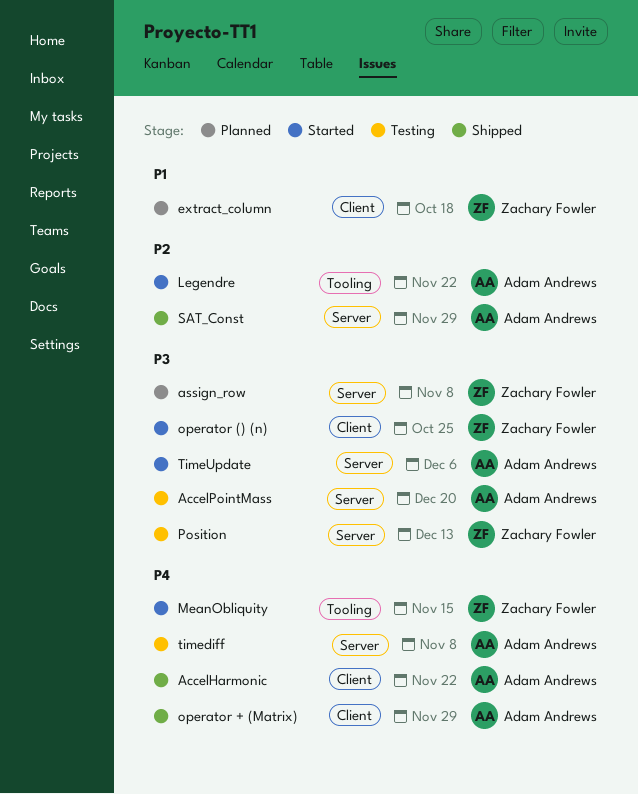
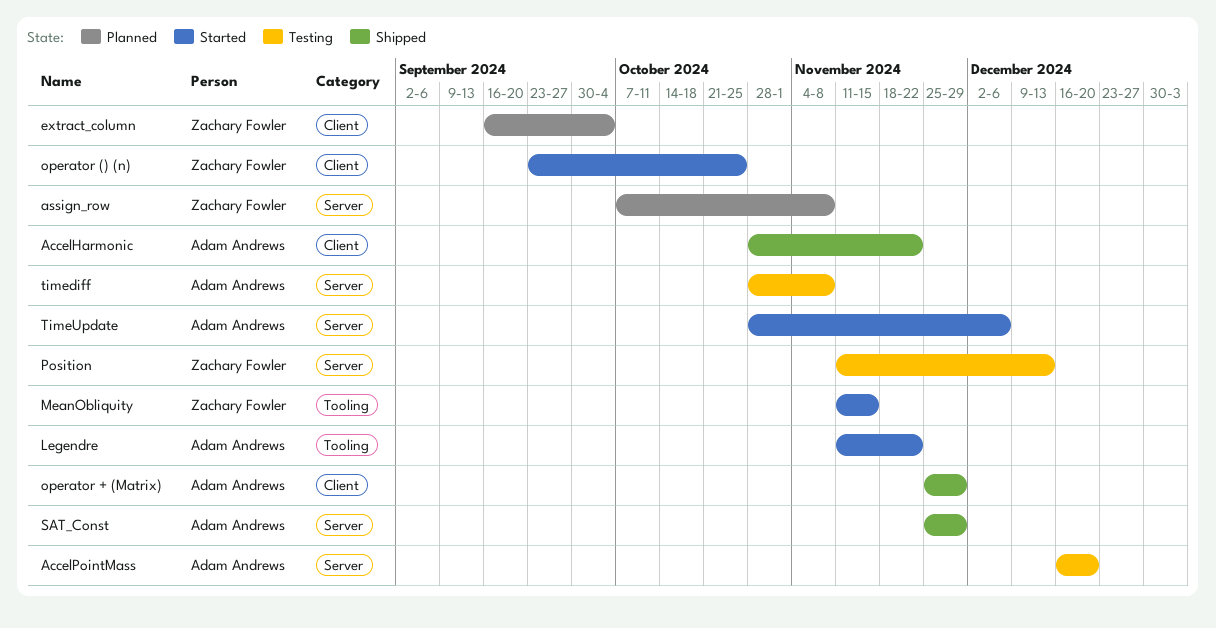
extract_column, due: Oct 18 -> Oct 4

